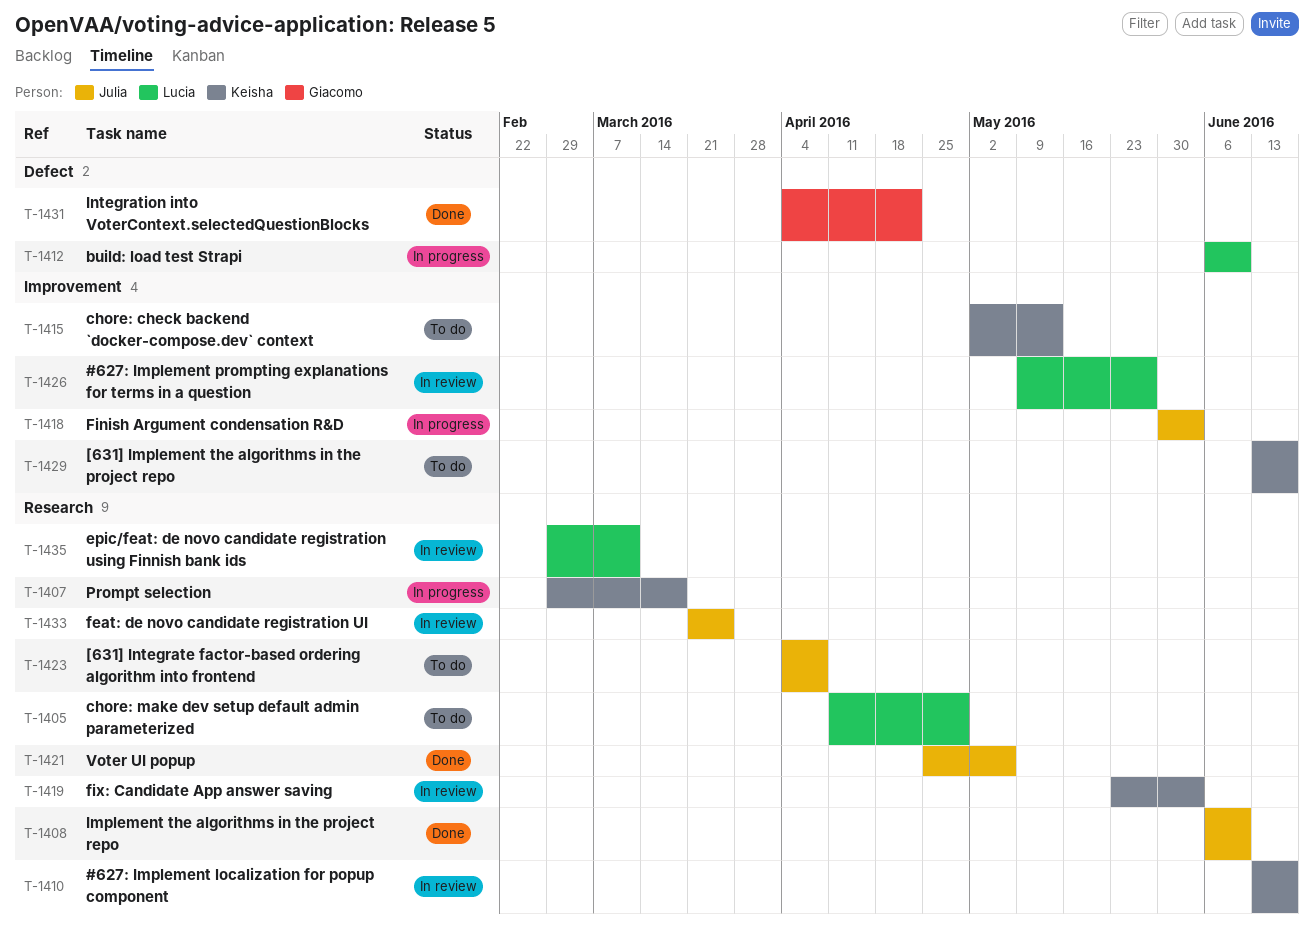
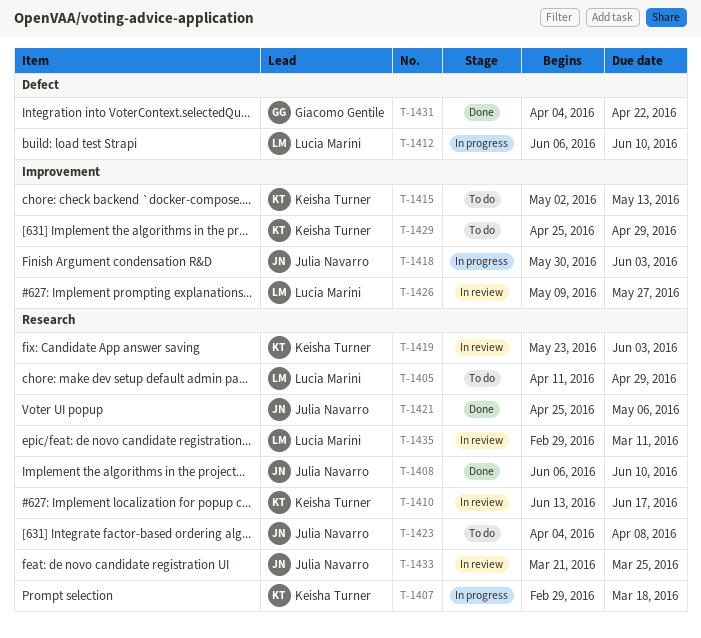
T-1429, start: Jun 13 -> Apr 25
T-1429, due: Jun 17 -> Apr 29

